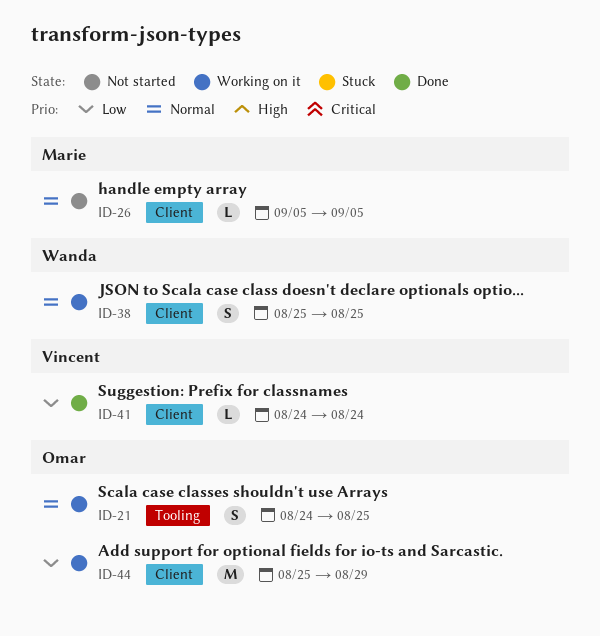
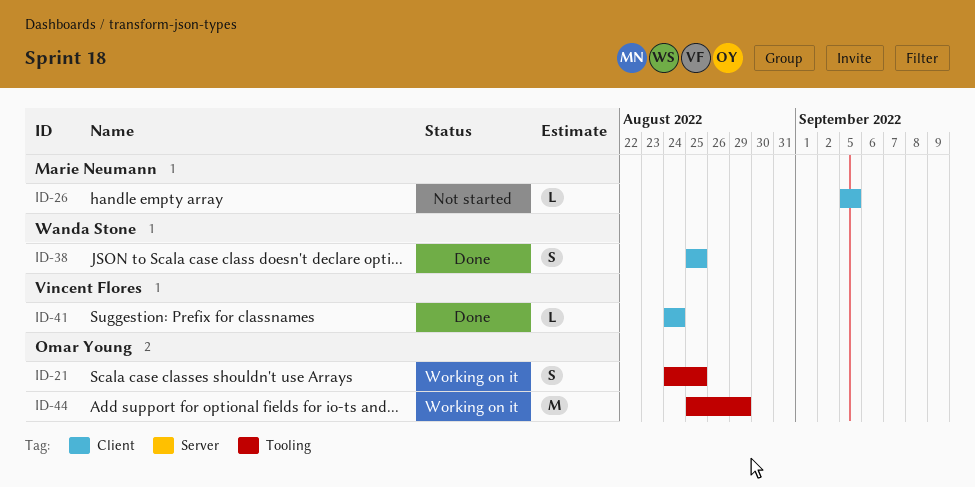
ID-38, status: Working on it -> Done
ID-44, label: Client -> Tooling

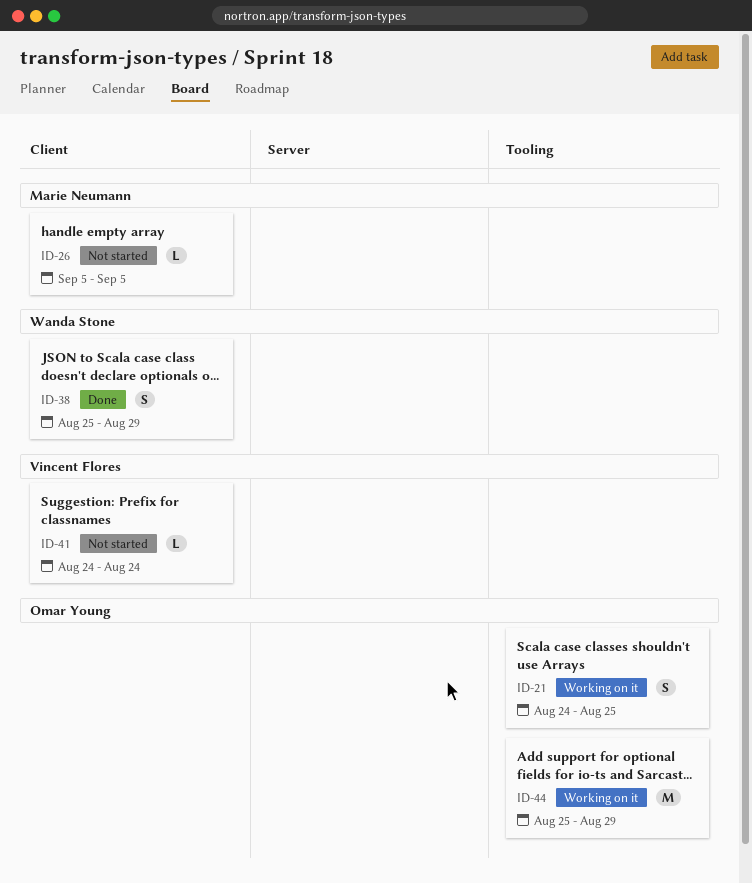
ID-38, due: Aug 25 -> Aug 29
ID-41, status: Done -> Not started

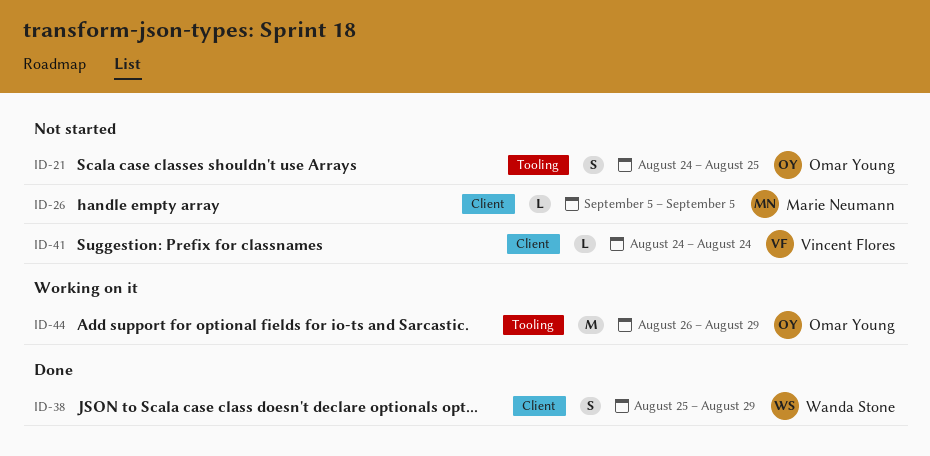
ID-21, status: Working on it -> Not started
ID-44, start: Aug 25 -> Aug 26

